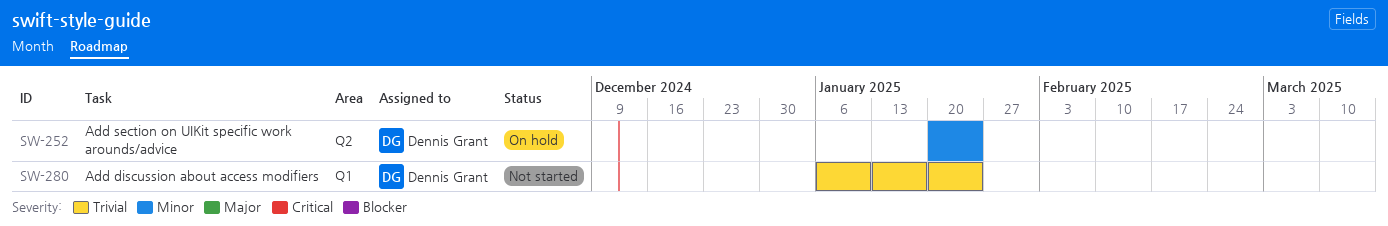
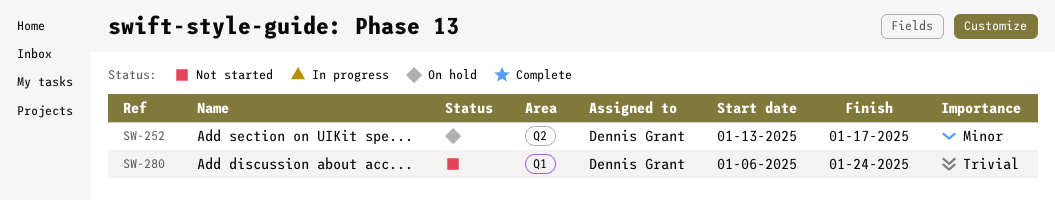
SW-252, start: Jan 20 -> Jan 13
SW-252, due: Jan 24 -> Jan 17

